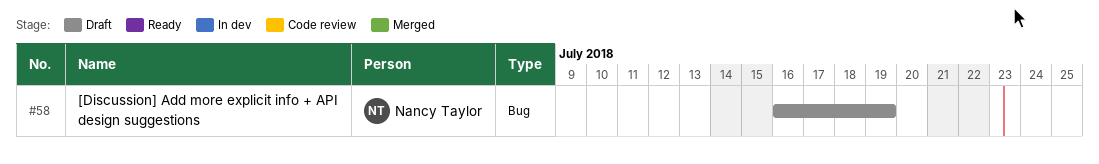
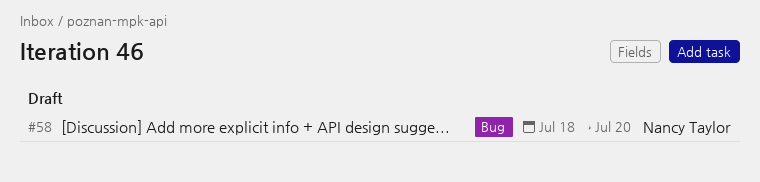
#58, start: Jul 16 -> Jul 18
#58, due: Jul 19 -> Jul 20

